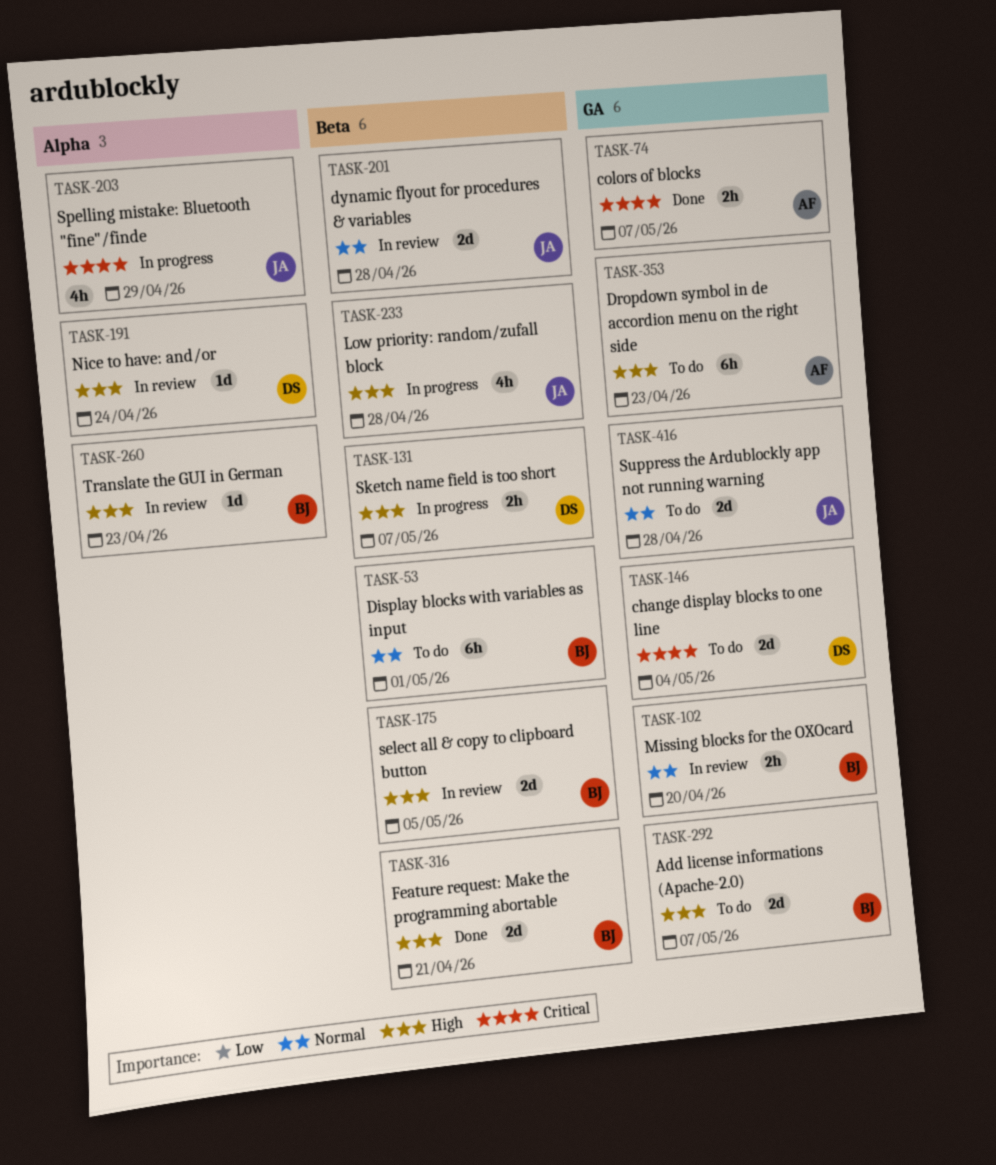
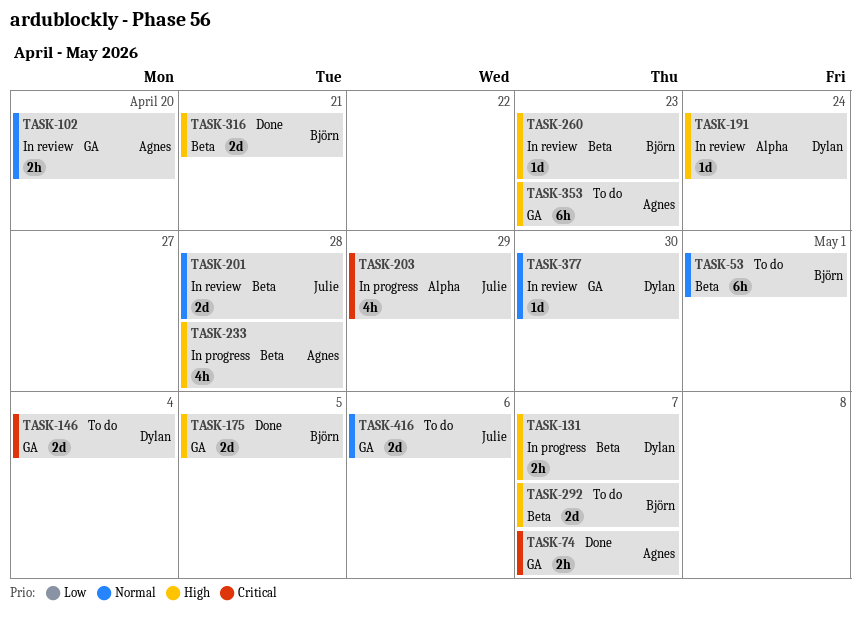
TASK-102, owner: Björn -> Agnes
TASK-175, status: In review -> Done
TASK-175, label: Beta -> GA
TASK-233, owner: Julie -> Agnes
TASK-260, label: Alpha -> Beta
TASK-292, label: GA -> Beta
TASK-377: none -> present
TASK-416, due: Apr 28 -> May 6

